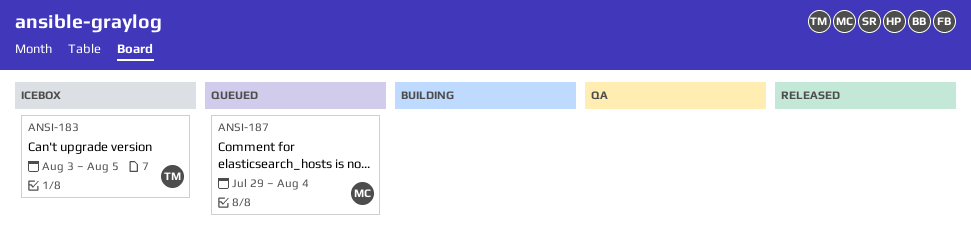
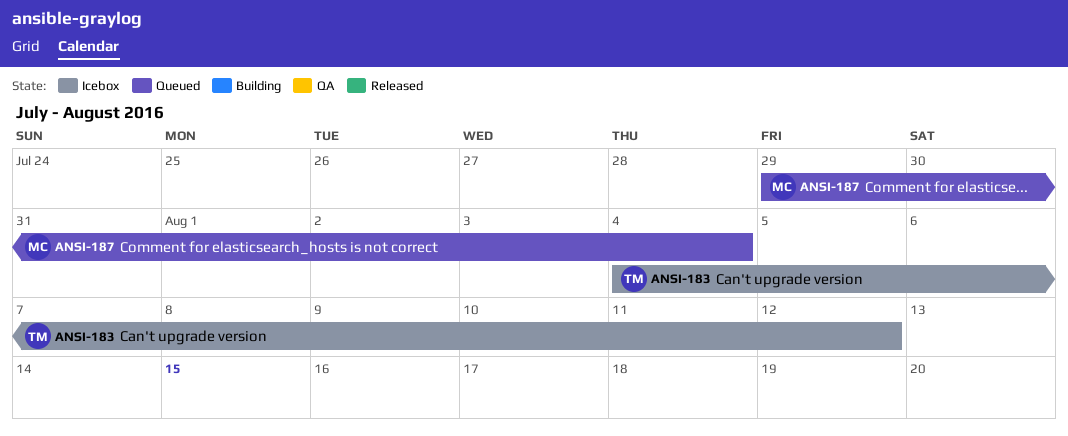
ANSI-183, start: Aug 3 -> Aug 4
ANSI-183, due: Aug 5 -> Aug 12

